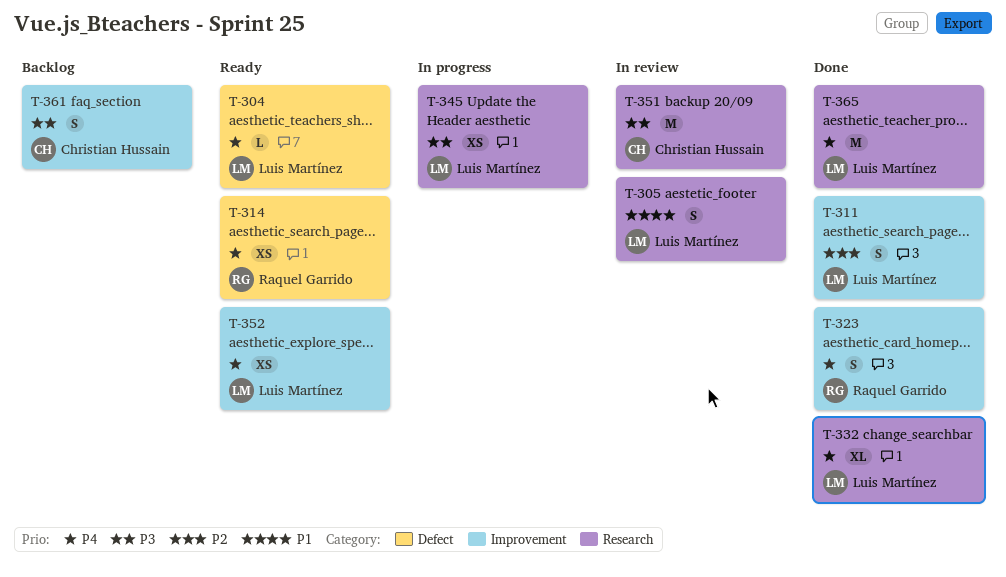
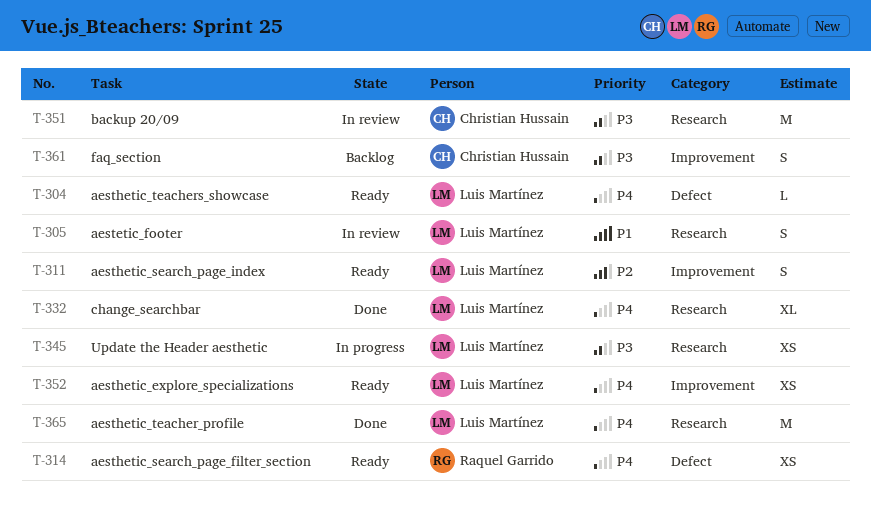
T-311, status: Done -> Ready
T-323: present -> none

